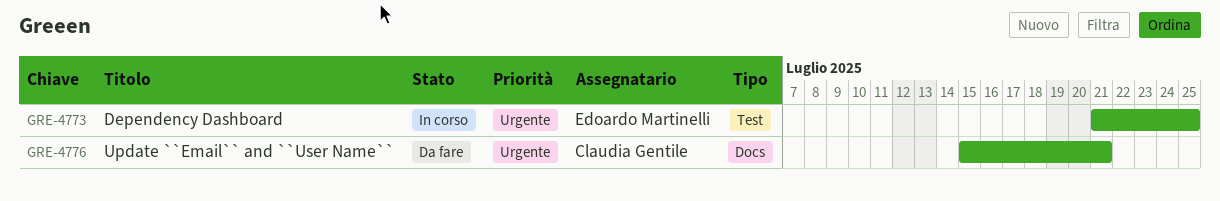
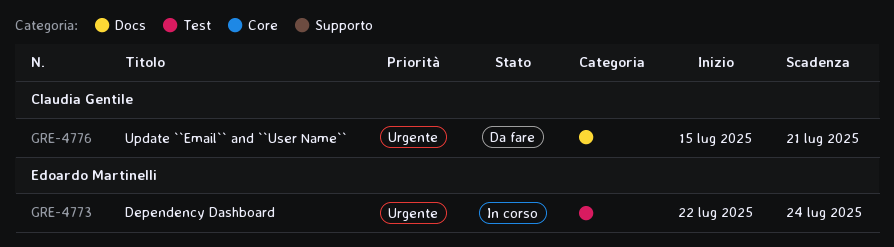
GRE-4773, start: Jul 21 -> Jul 22
GRE-4773, due: Jul 25 -> Jul 24

